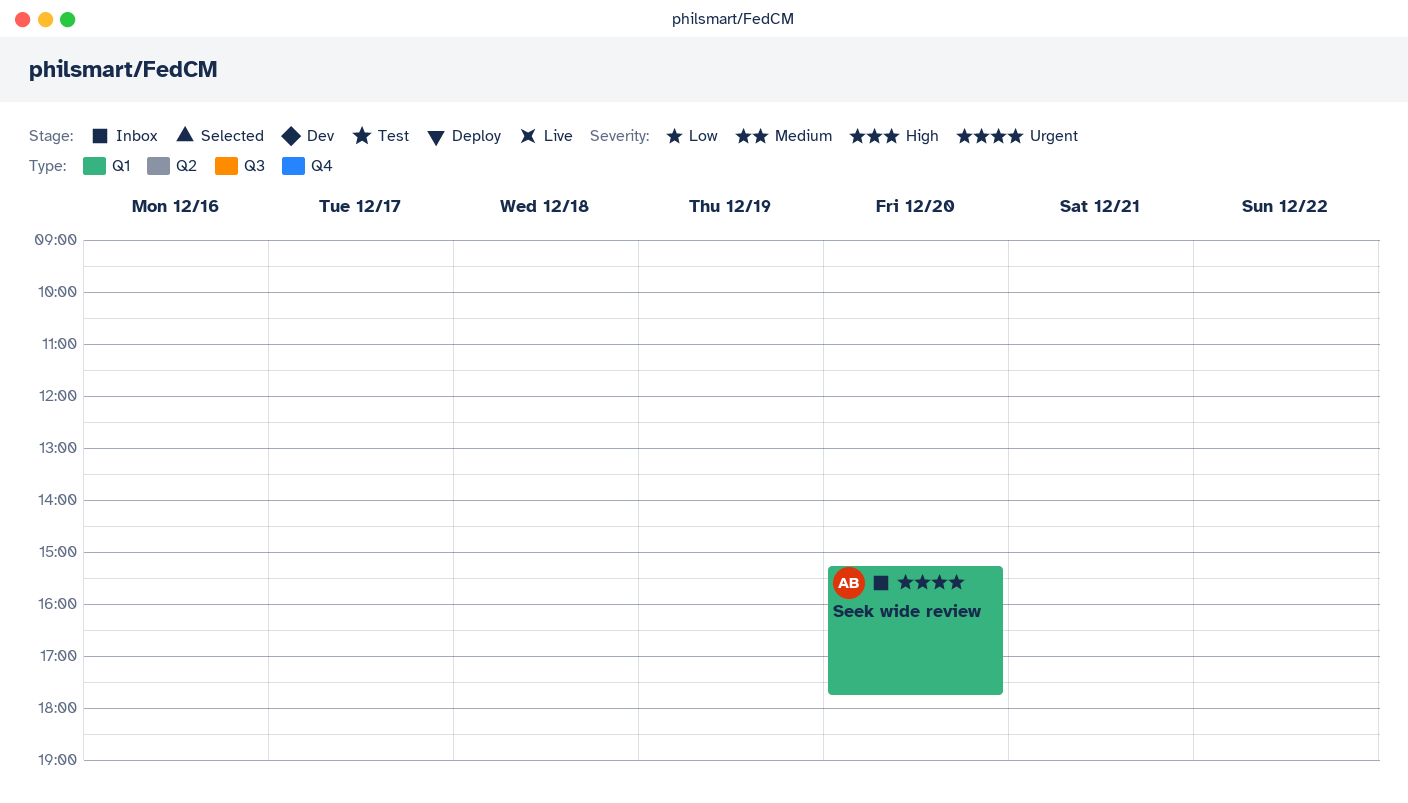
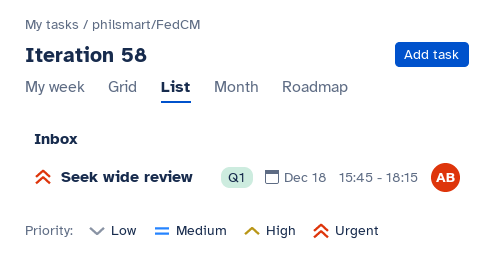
Seek wide review, day: Dec 20 -> Dec 18
Seek wide review, begins: 15:15 -> 15:45
Seek wide review, ends: 17:45 -> 18:15

